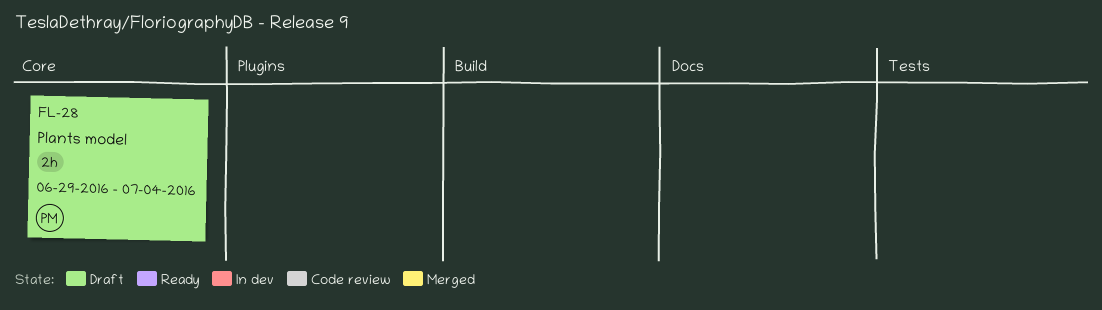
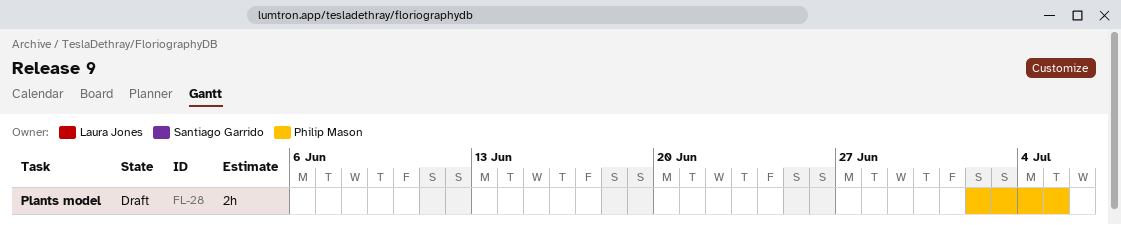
FL-28, start: Jun 29 -> Jul 2
FL-28, due: Jul 4 -> Jul 5

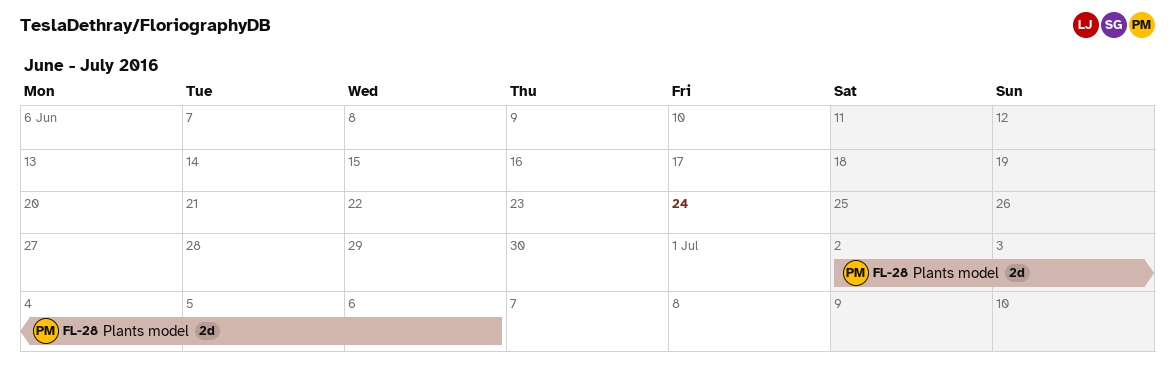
FL-28, estimate: 2h -> 2d
FL-28, due: Jul 5 -> Jul 6

